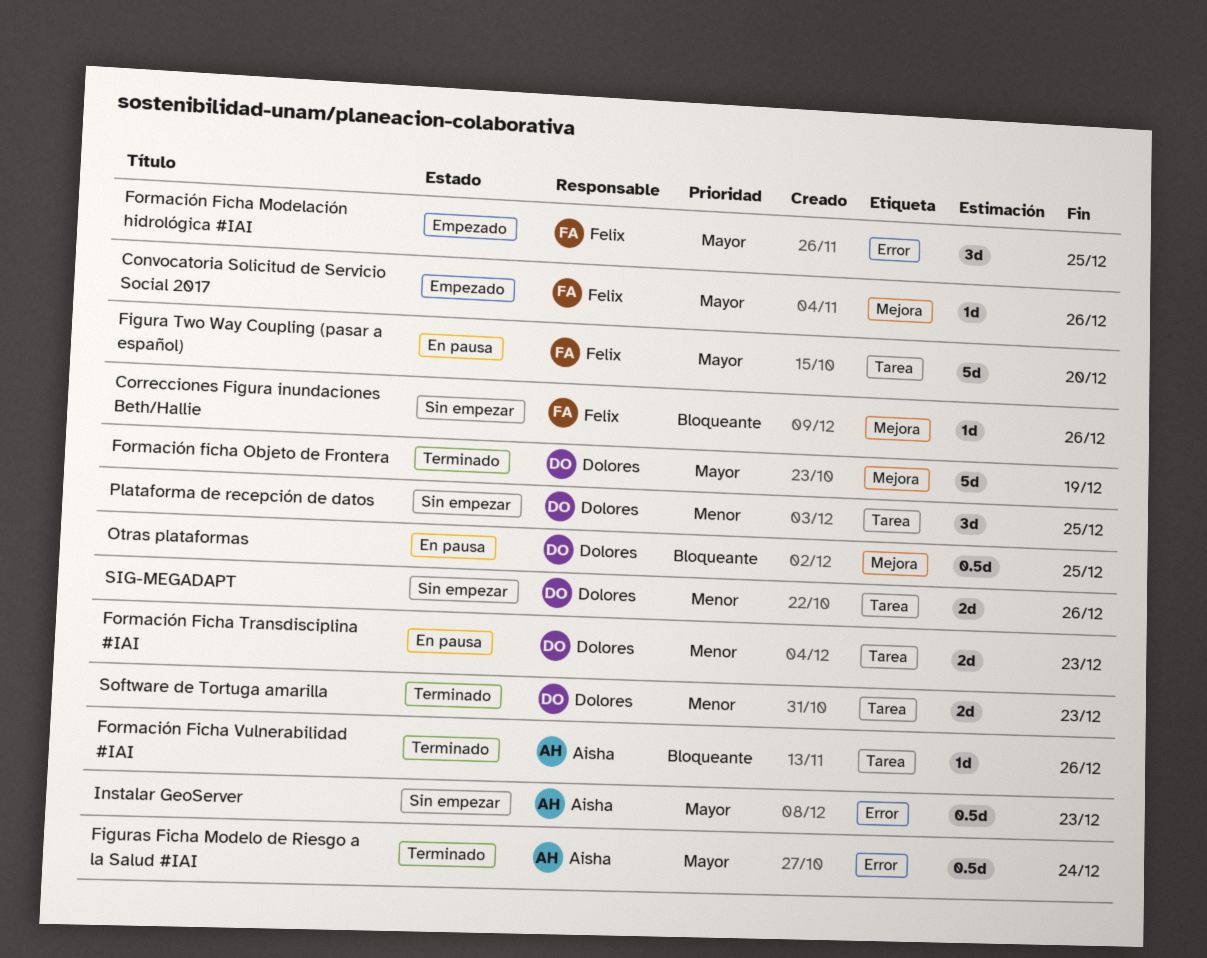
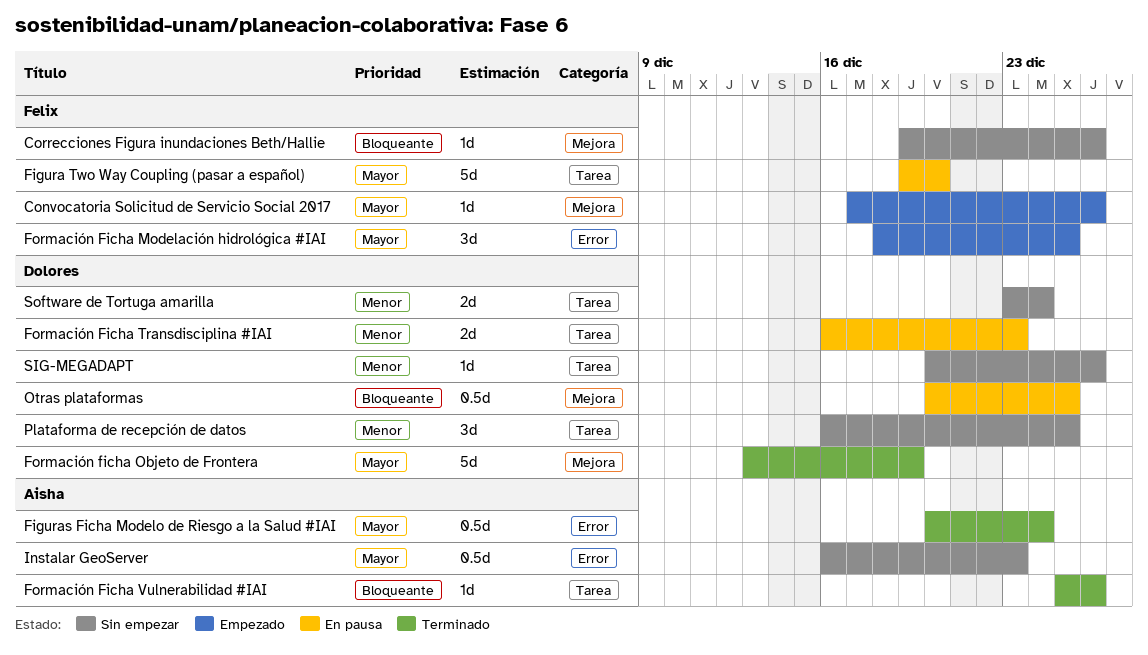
SIG-MEGADAPT, estimate: 2d -> 1d
Software de Tortuga amarilla, status: Terminado -> Sin empezar
Software de Tortuga amarilla, due: Dec 23 -> Dec 24

